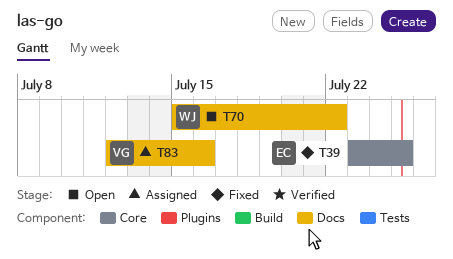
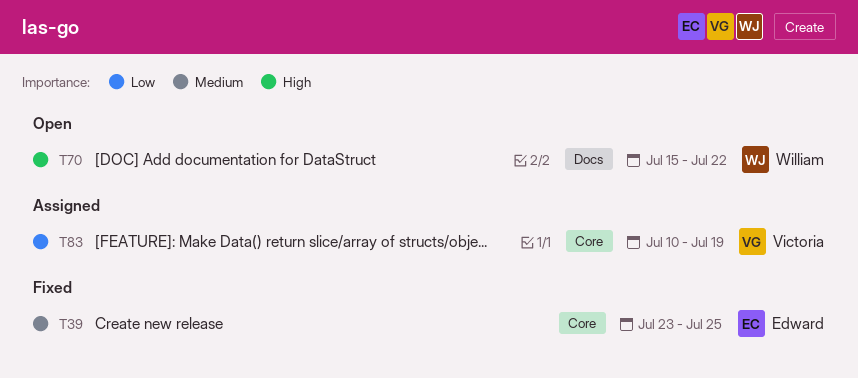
T83, label: Docs -> Core
T83, start: Jul 12 -> Jul 10
T83, due: Jul 16 -> Jul 19

